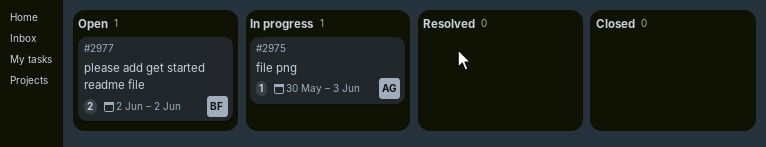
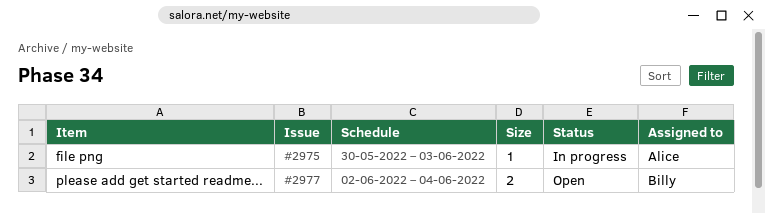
#2977, due: Jun 2 -> Jun 4

